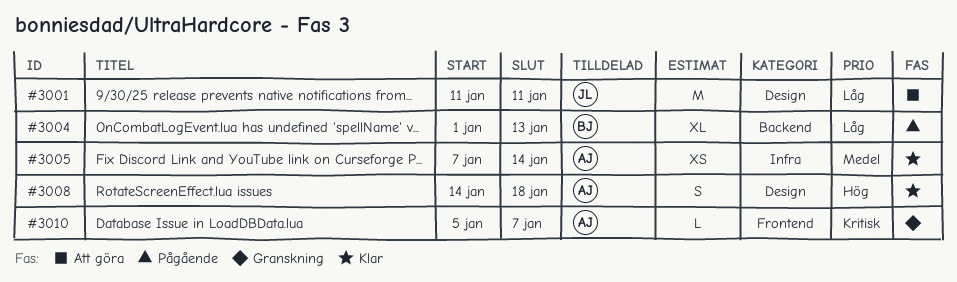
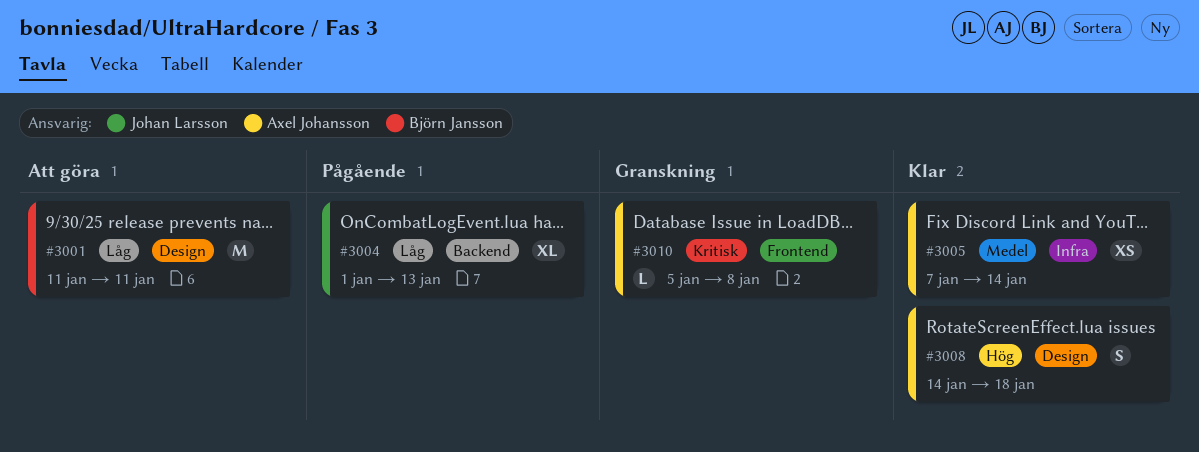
#3001, owner: Johan Larsson -> Björn Jansson
#3004, owner: Björn Jansson -> Johan Larsson
#3010, due: Jan 7 -> Jan 8

